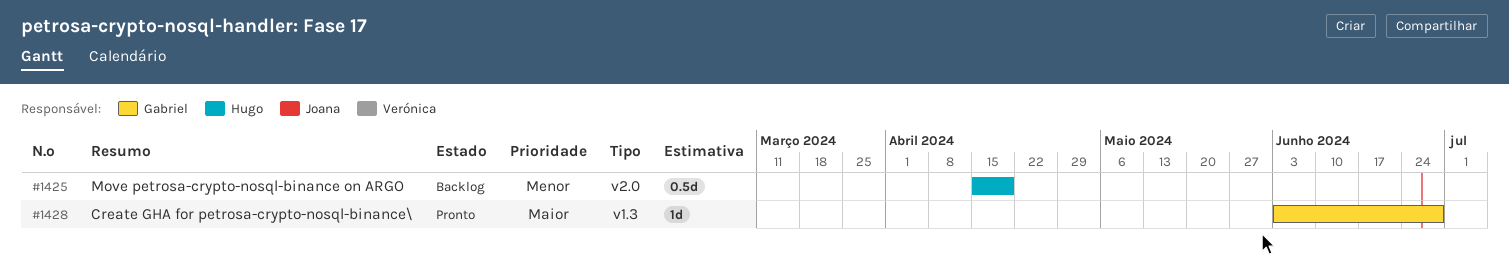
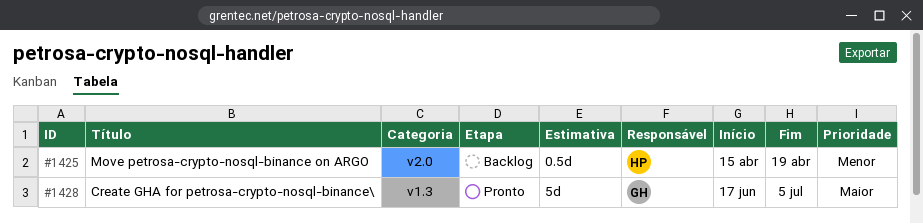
#1428, estimate: 1d -> 5d
#1428, start: Jun 3 -> Jun 17
#1428, due: Jun 28 -> Jul 5

